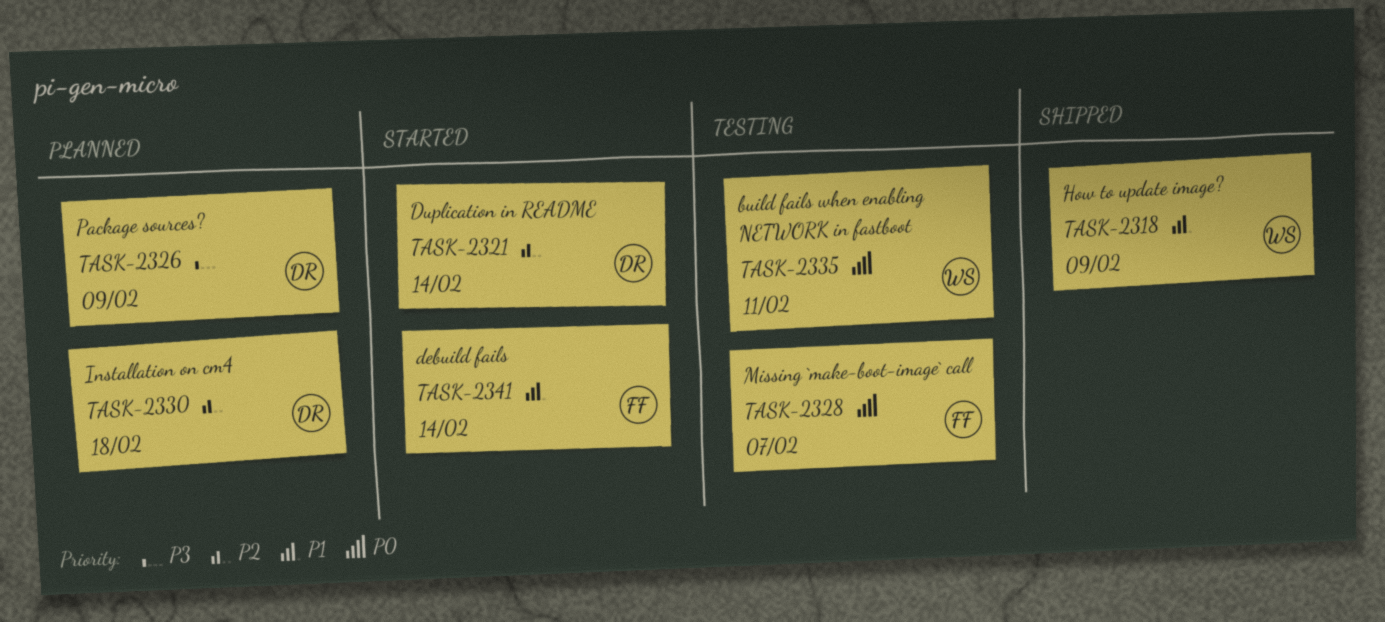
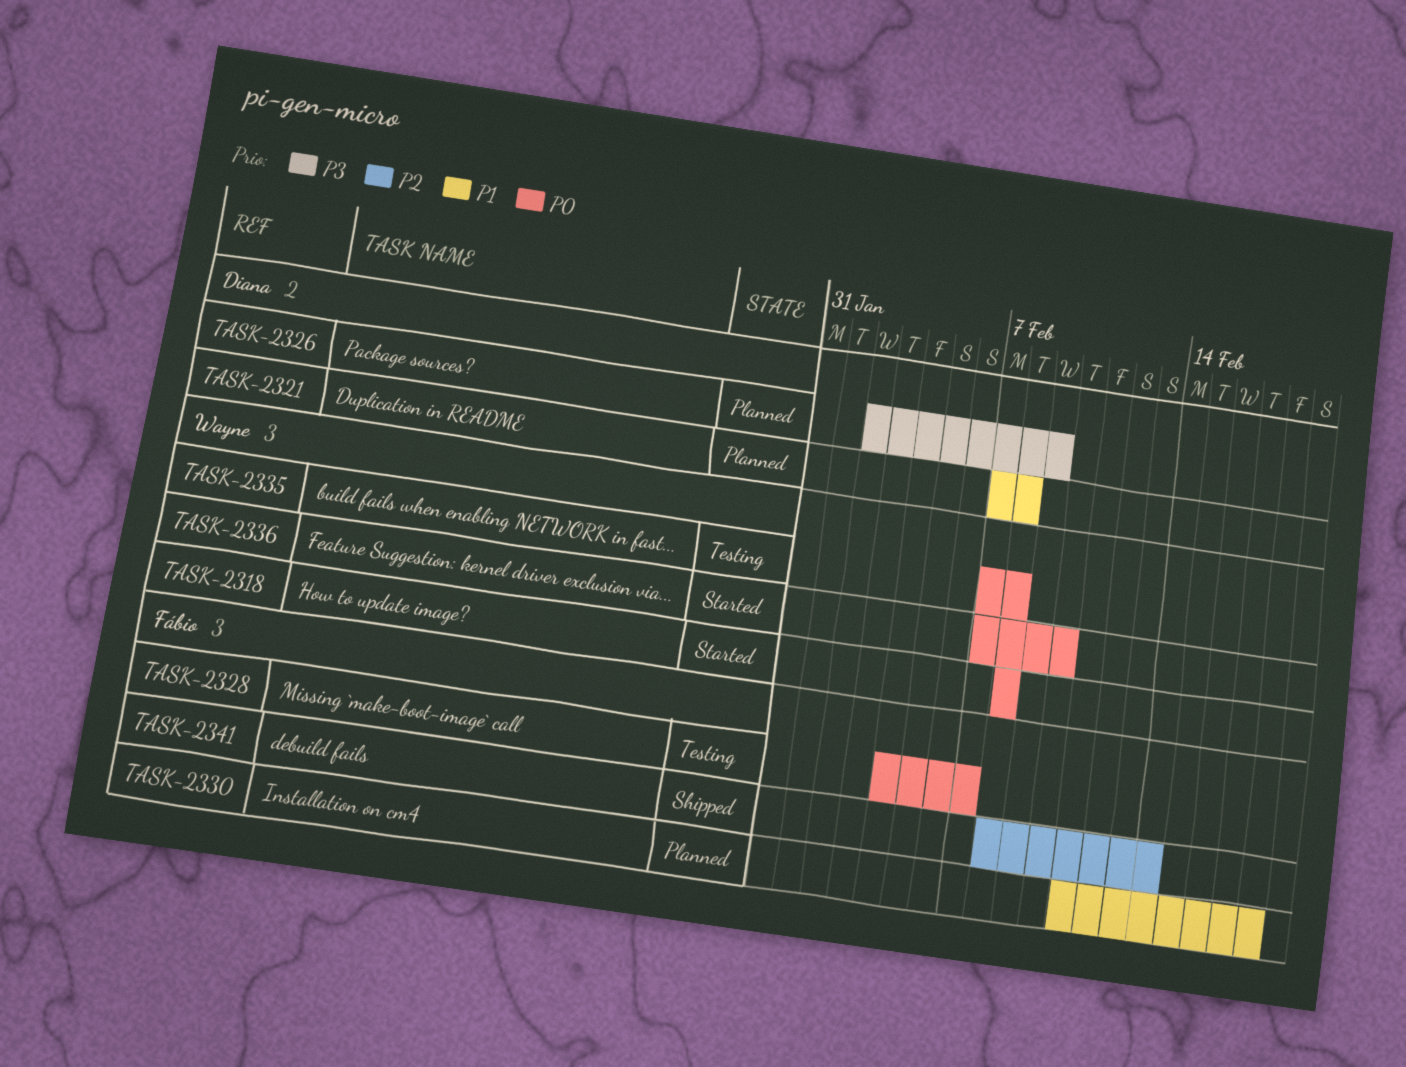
TASK-2318, status: Shipped -> Started
TASK-2318, priority: P1 -> P0
TASK-2318, due: Feb 9 -> Feb 8
TASK-2321, status: Started -> Planned
TASK-2321, priority: P2 -> P1
TASK-2321, due: Feb 14 -> Feb 8
TASK-2330, owner: Diana -> Fábio
TASK-2330, priority: P2 -> P1
TASK-2335, due: Feb 11 -> Feb 8
TASK-2336: none -> present
TASK-2341, status: Started -> Shipped
TASK-2341, priority: P1 -> P2

